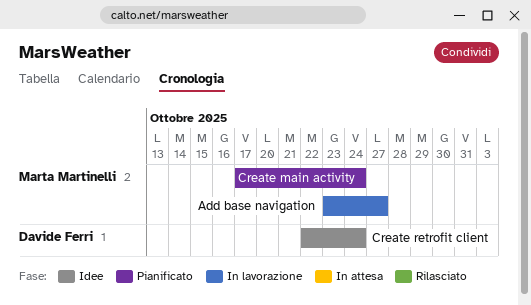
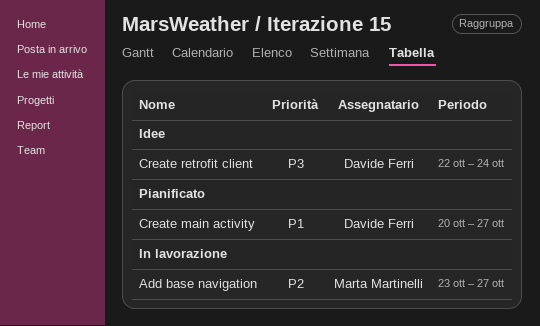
Create main activity, owner: Marta Martinelli -> Davide Ferri
Create main activity, start: Oct 17 -> Oct 20
Create main activity, due: Oct 24 -> Oct 27

